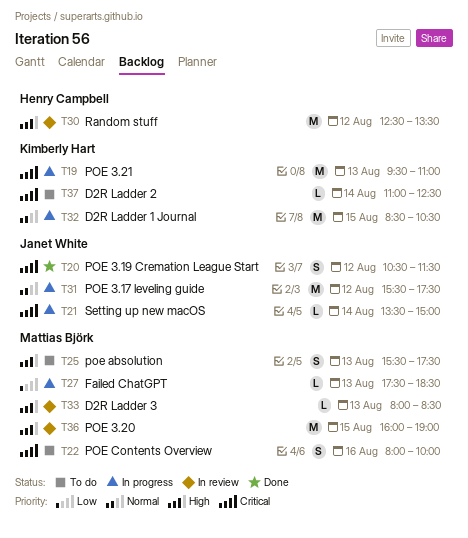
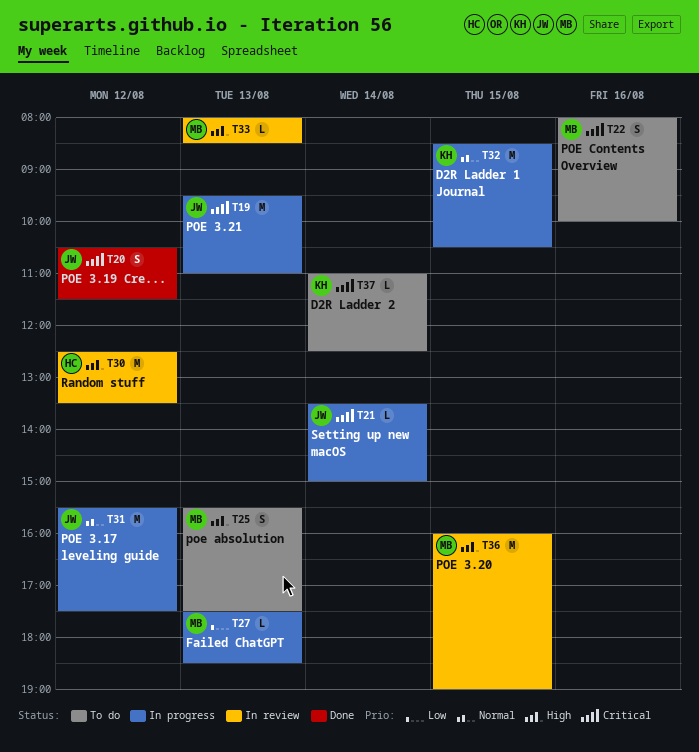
T19, owner: Kimberly Hart -> Janet White

